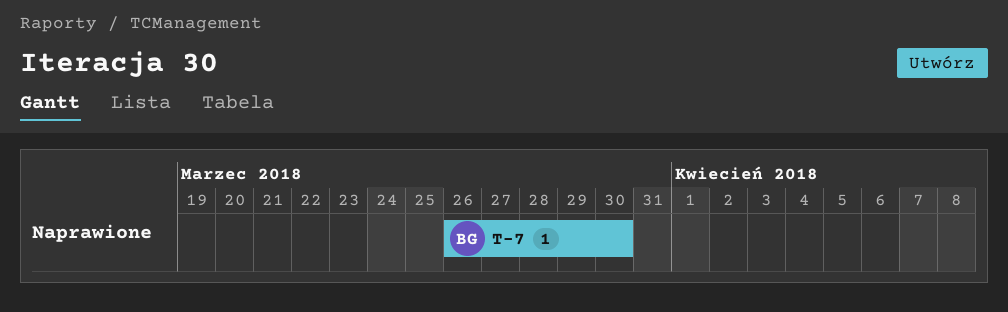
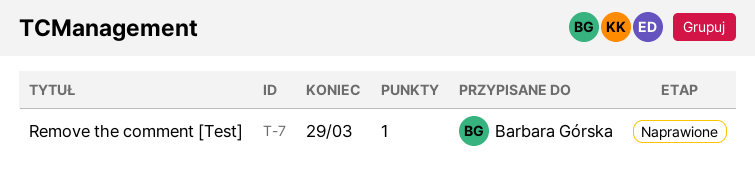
T-7, due: Mar 30 -> Mar 29

